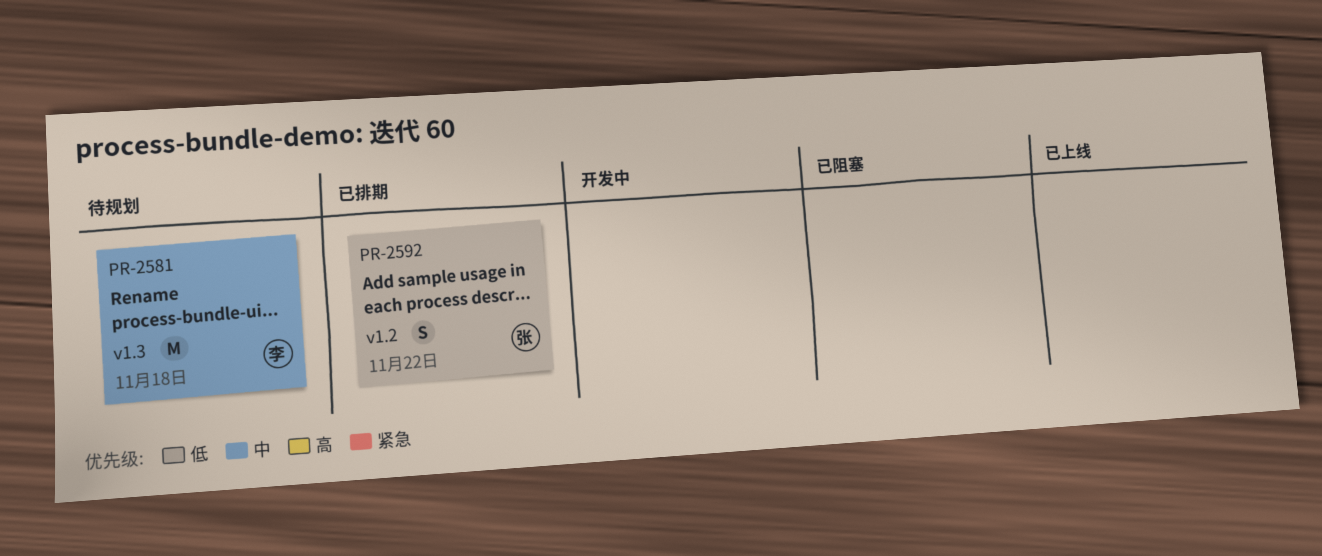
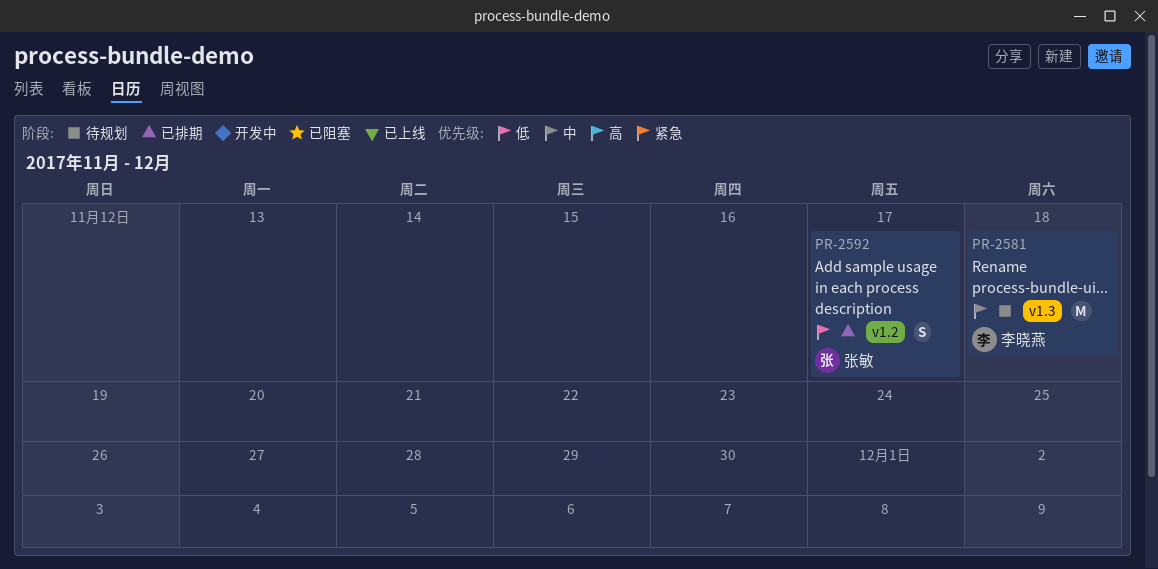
PR-2592, due: Nov 22 -> Nov 17

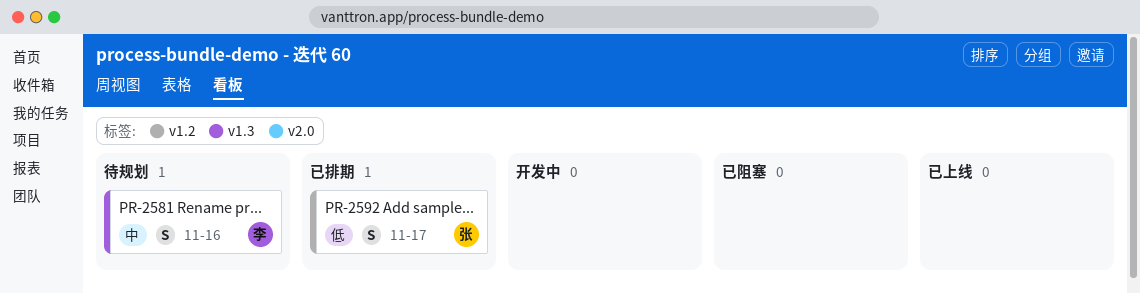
PR-2581, estimate: M -> S
PR-2581, due: Nov 18 -> Nov 16

